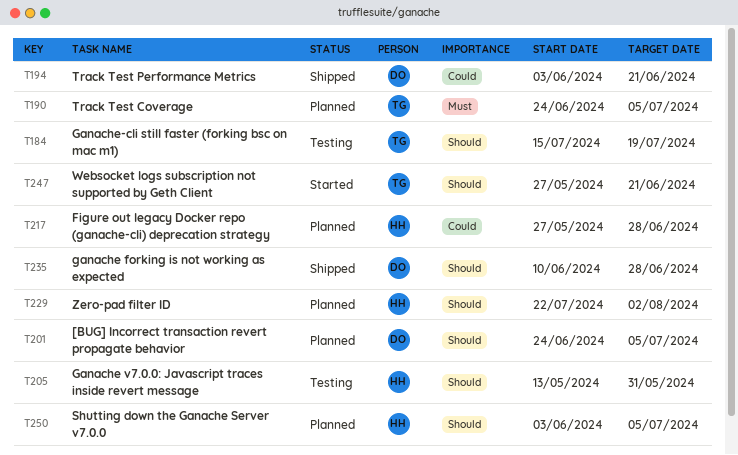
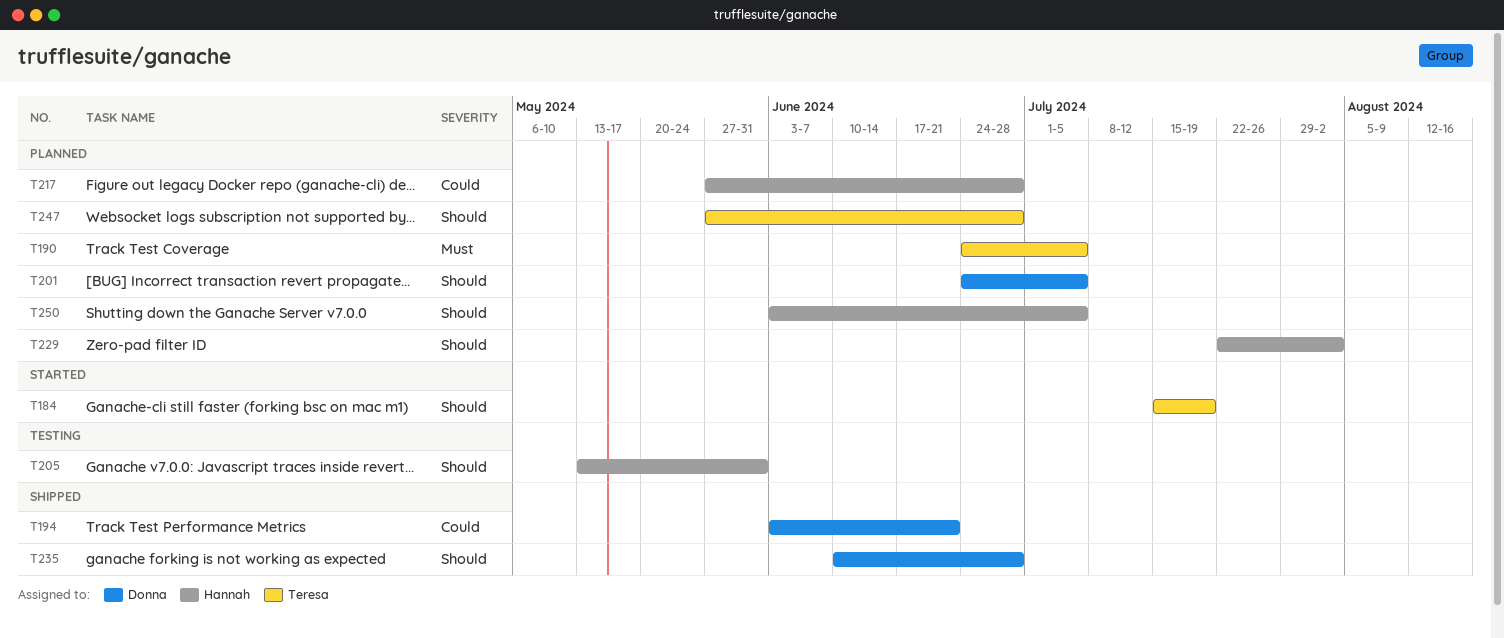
T184, status: Testing -> Started
T247, status: Started -> Planned
T247, due: Jun 21 -> Jun 28

